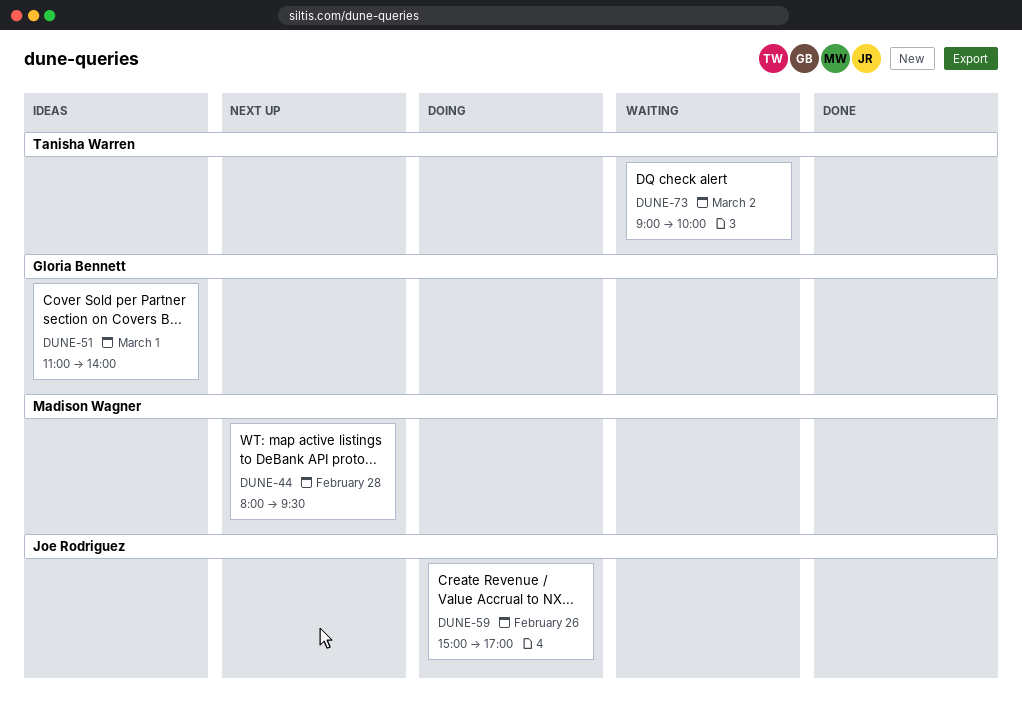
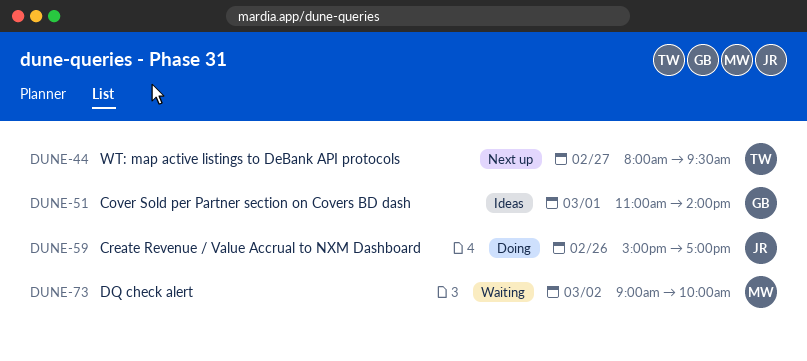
DUNE-44, owner: Madison Wagner -> Tanisha Warren
DUNE-44, day: Feb 28 -> Feb 27
DUNE-73, owner: Tanisha Warren -> Madison Wagner

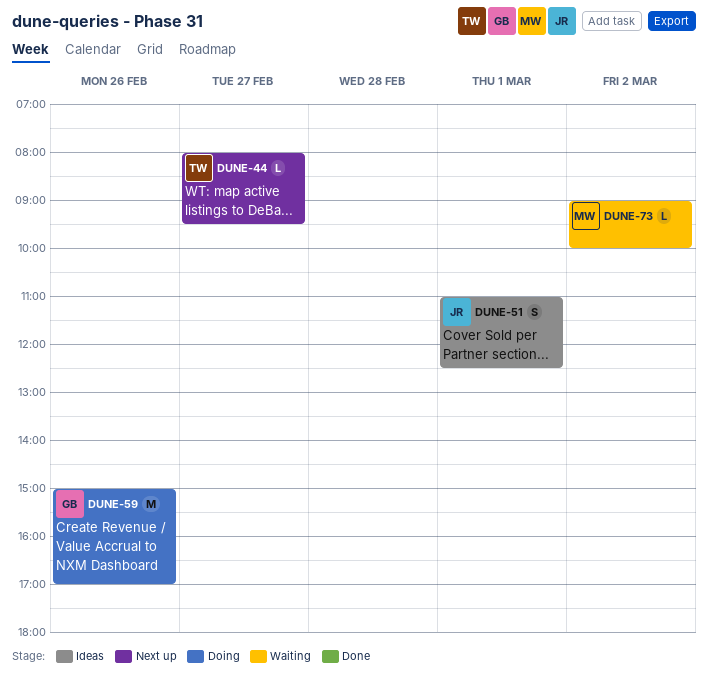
DUNE-51, owner: GB -> JR
DUNE-51, ends: 14:00 -> 12:30
DUNE-59, owner: JR -> GB

